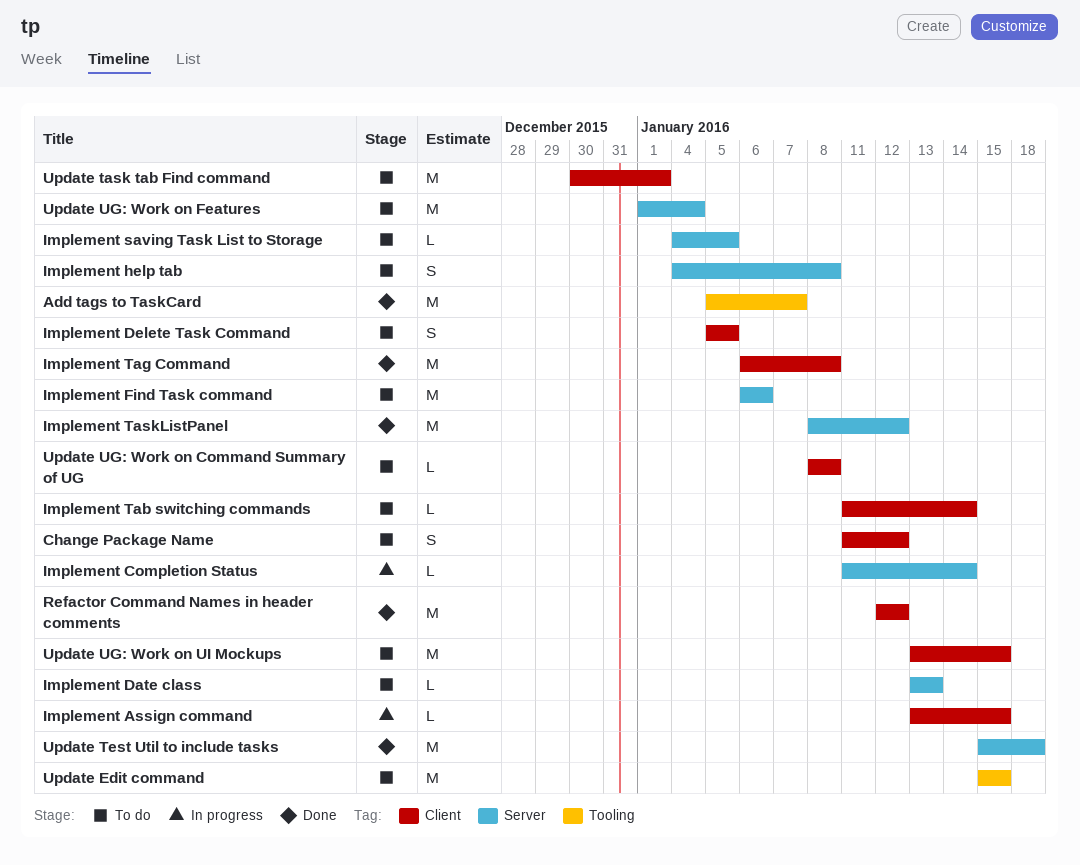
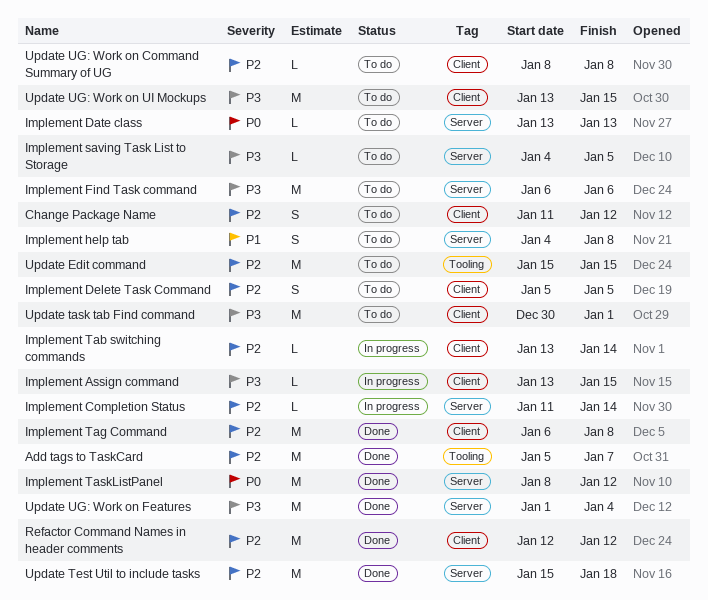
Implement Tab switching commands, status: To do -> In progress
Implement Tab switching commands, start: Jan 11 -> Jan 13
Update UG: Work on Features, status: To do -> Done

